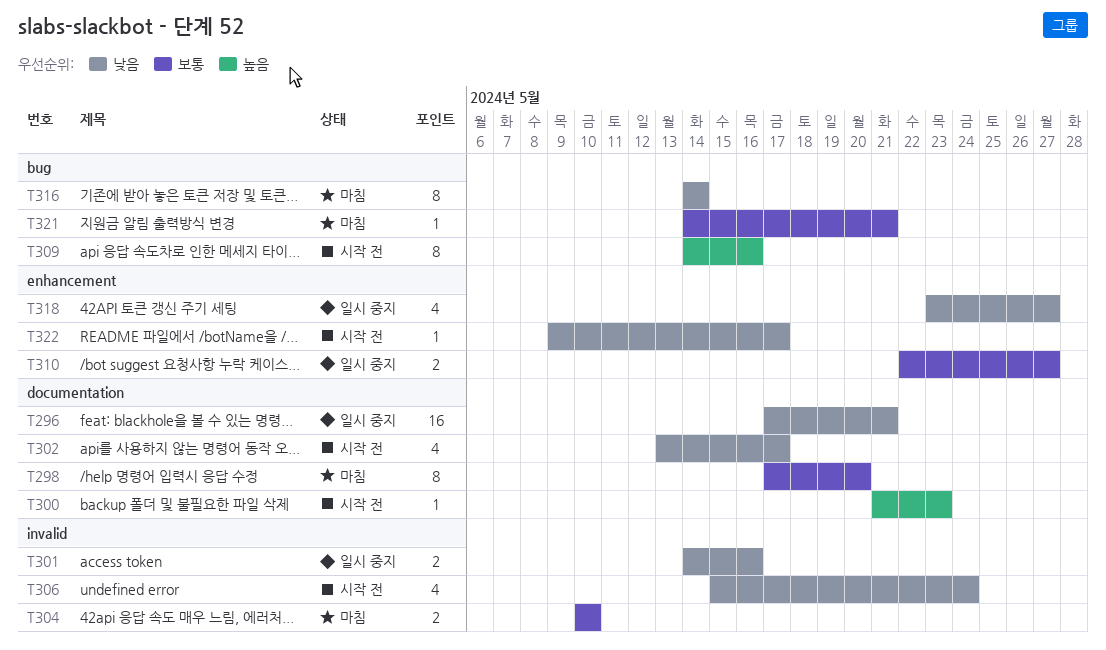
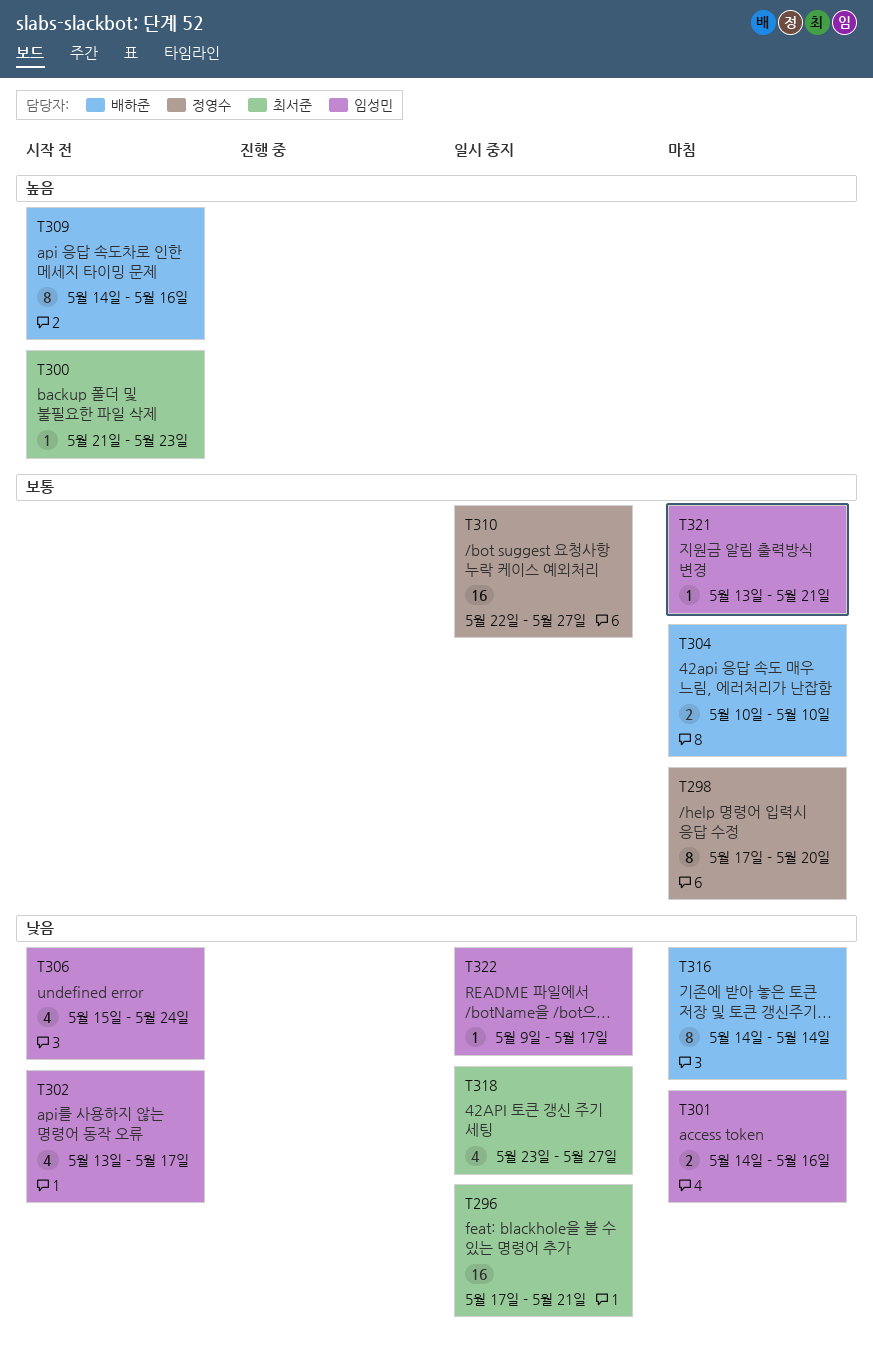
T301, status: 일시 중지 -> 마침
T310, estimate: 2 -> 16
T321, start: May 14 -> May 13
T322, status: 시작 전 -> 일시 중지

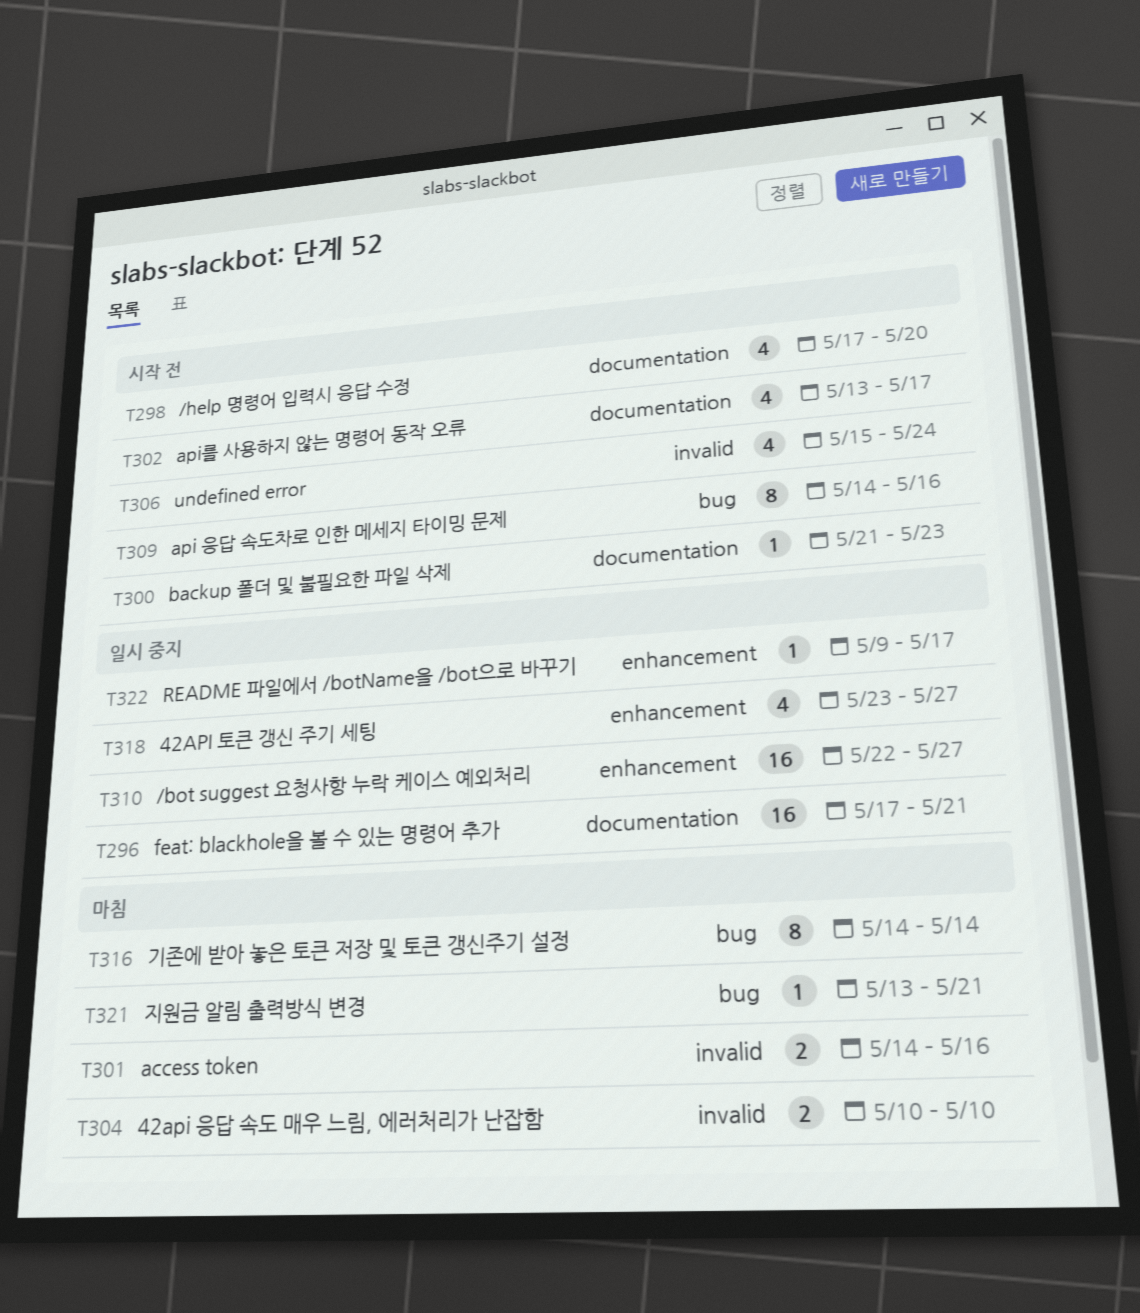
T298, status: 마침 -> 시작 전
T298, estimate: 8 -> 4

